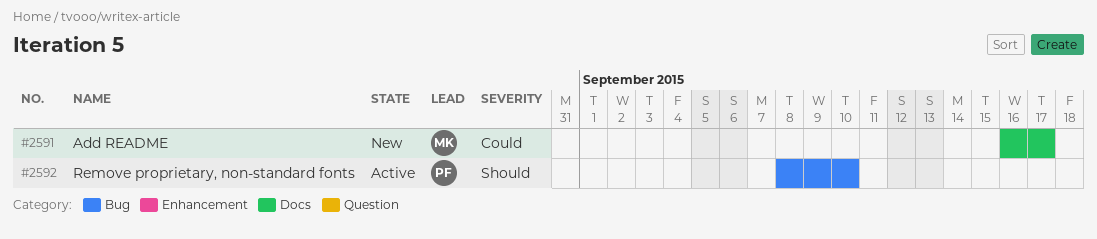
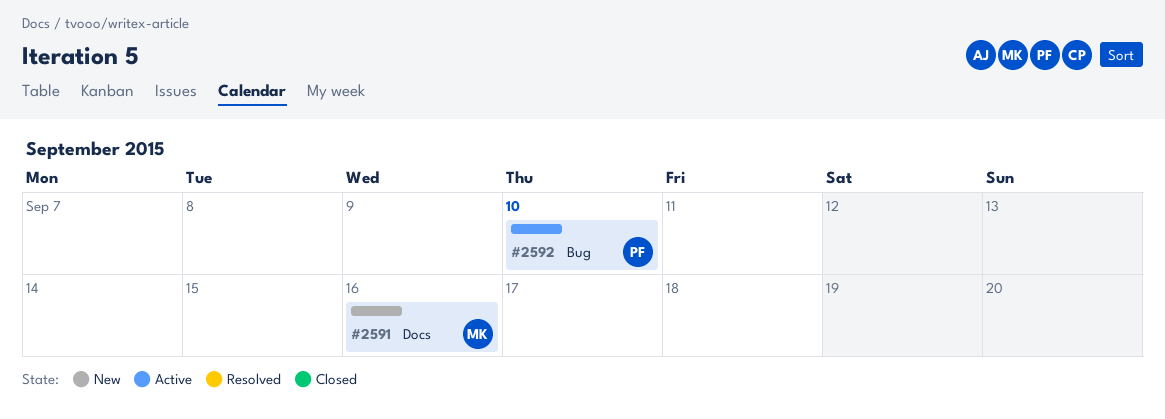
#2591, due: Sep 17 -> Sep 16

